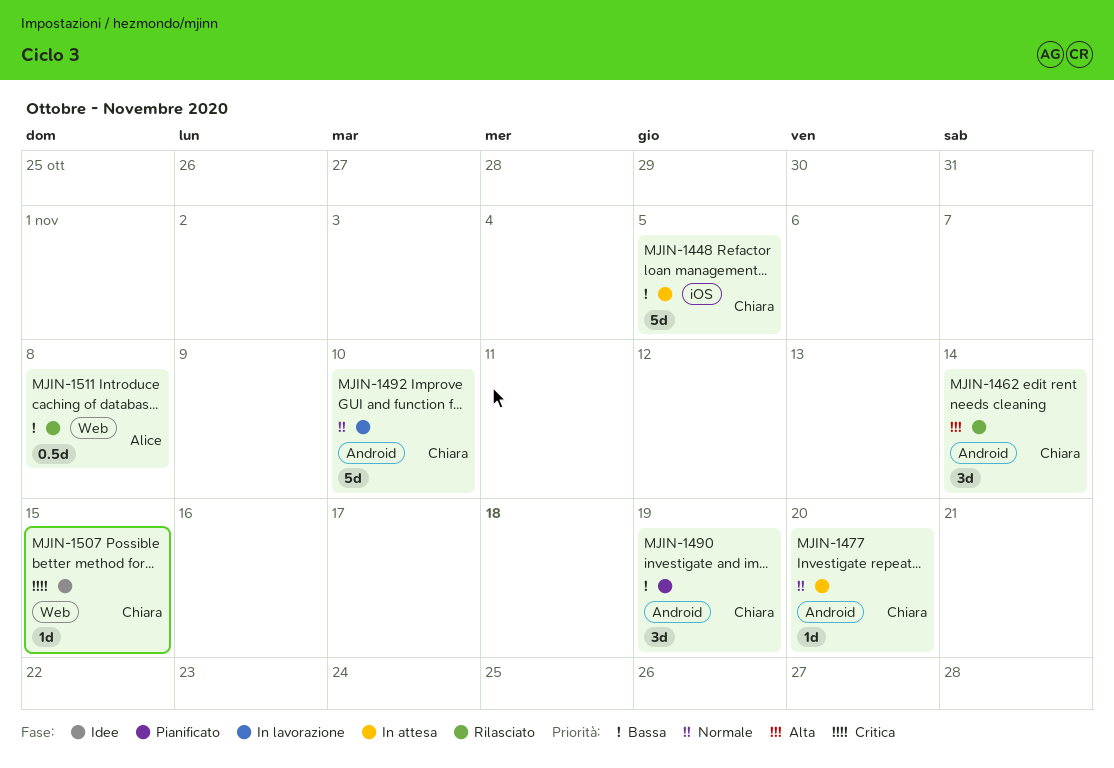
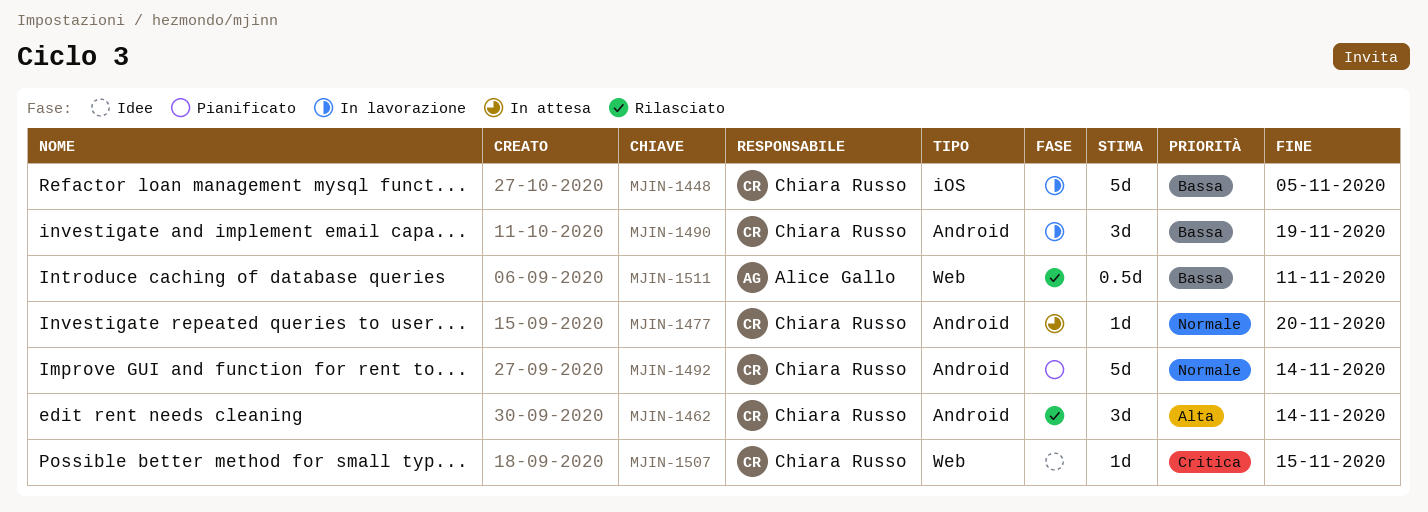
MJIN-1448, status: In attesa -> In lavorazione
MJIN-1490, status: Pianificato -> In lavorazione
MJIN-1492, status: In lavorazione -> Pianificato
MJIN-1492, due: Nov 10 -> Nov 14
MJIN-1511, due: Nov 8 -> Nov 11

